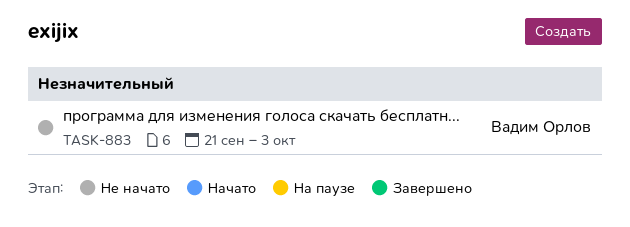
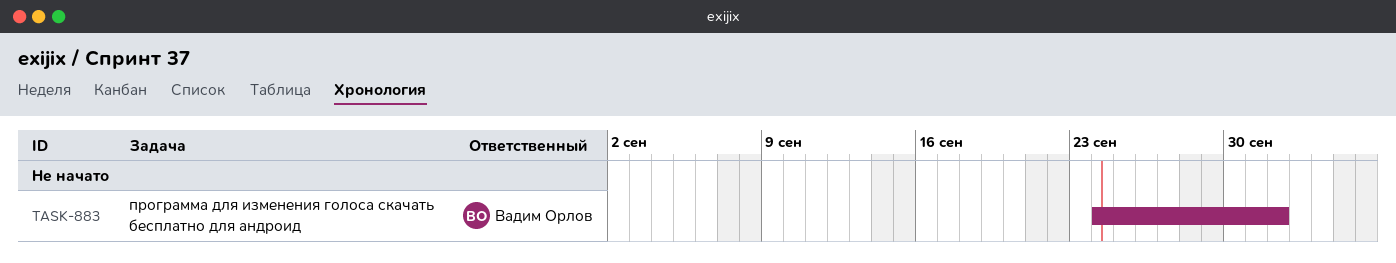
TASK-883, start: Sep 21 -> Sep 24
TASK-883, due: Oct 3 -> Oct 2

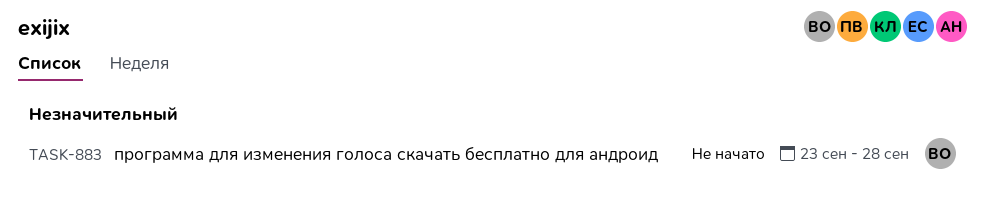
TASK-883, start: Sep 24 -> Sep 23
TASK-883, due: Oct 2 -> Sep 28

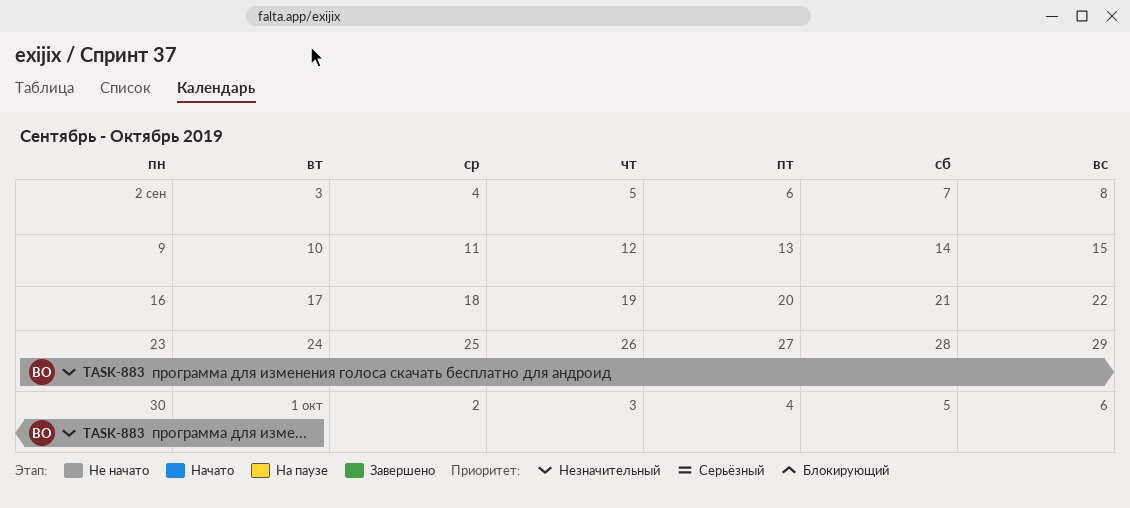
TASK-883, due: Sep 28 -> Oct 1

